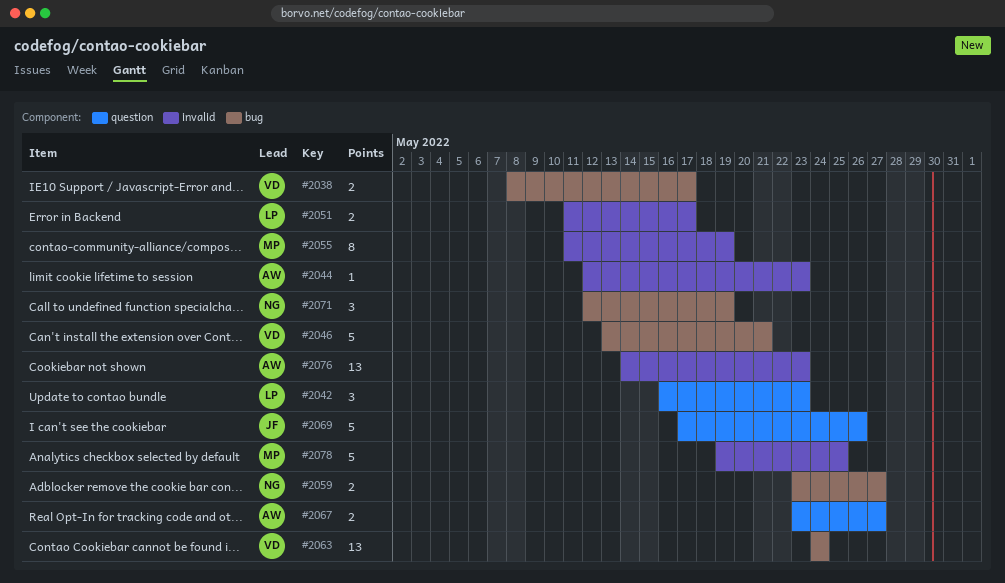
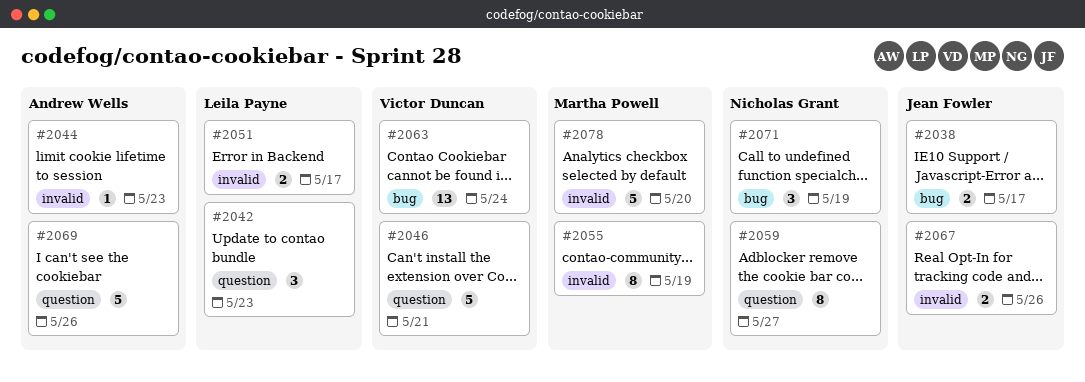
#2038, owner: Victor Duncan -> Jean Fowler
#2046, label: bug -> question
#2059, label: bug -> question
#2059, estimate: 2 -> 8
#2067, owner: Andrew Wells -> Jean Fowler
#2067, label: question -> invalid
#2067, due: May 27 -> May 26
#2069, owner: Jean Fowler -> Andrew Wells
#2076: present -> none
#2078, due: May 25 -> May 20

